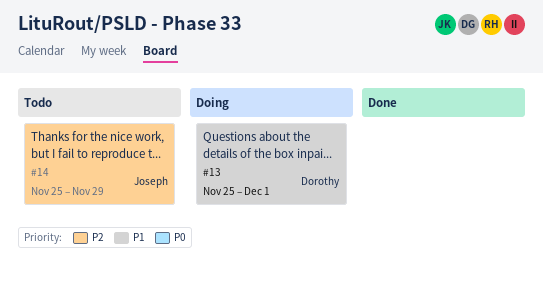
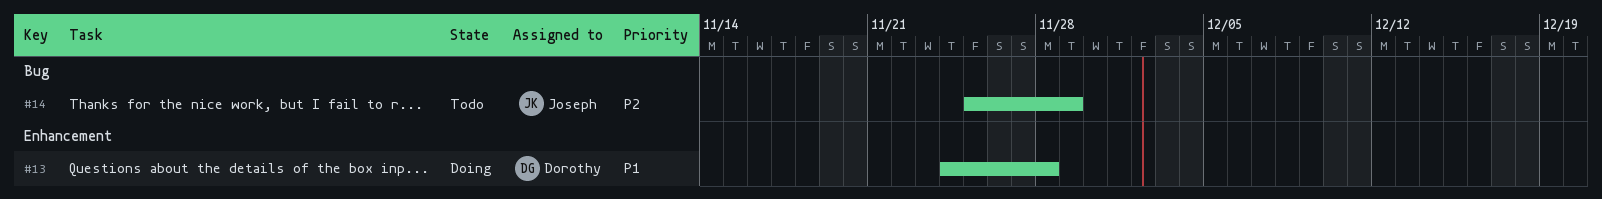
#13, start: Nov 25 -> Nov 24
#13, due: Dec 1 -> Nov 28

